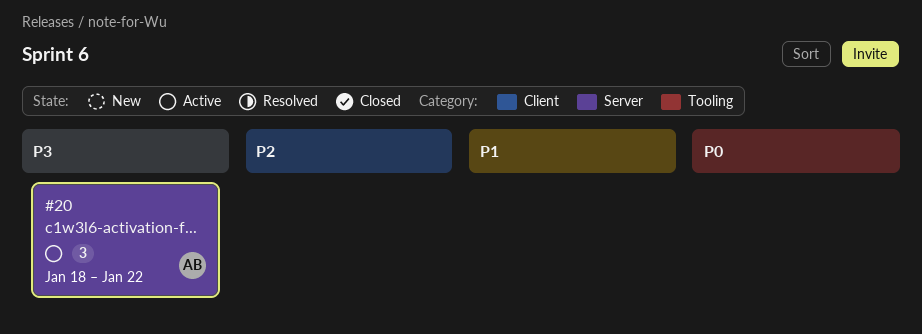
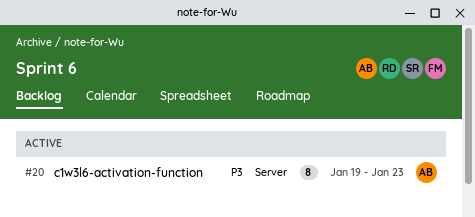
#20, estimate: 3 -> 8
#20, start: Jan 18 -> Jan 19
#20, due: Jan 22 -> Jan 23

